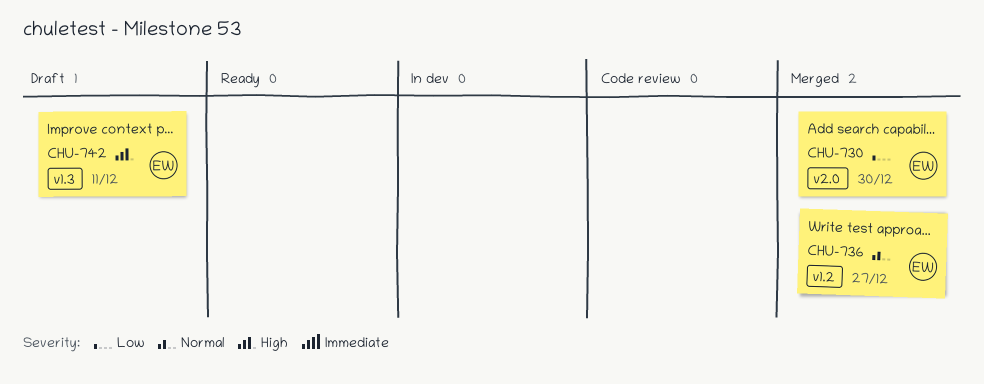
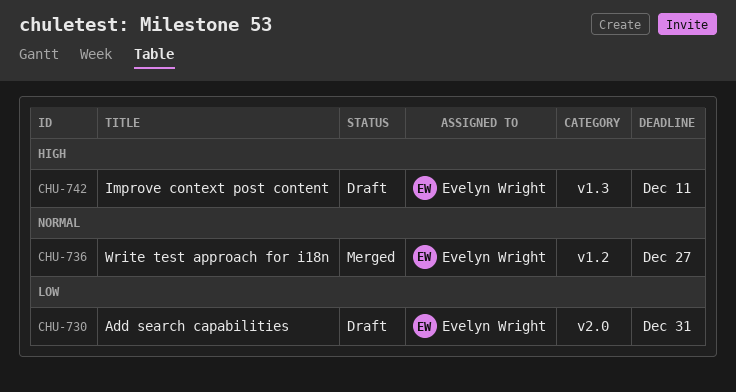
CHU-730, status: Merged -> Draft
CHU-730, due: Dec 30 -> Dec 31

